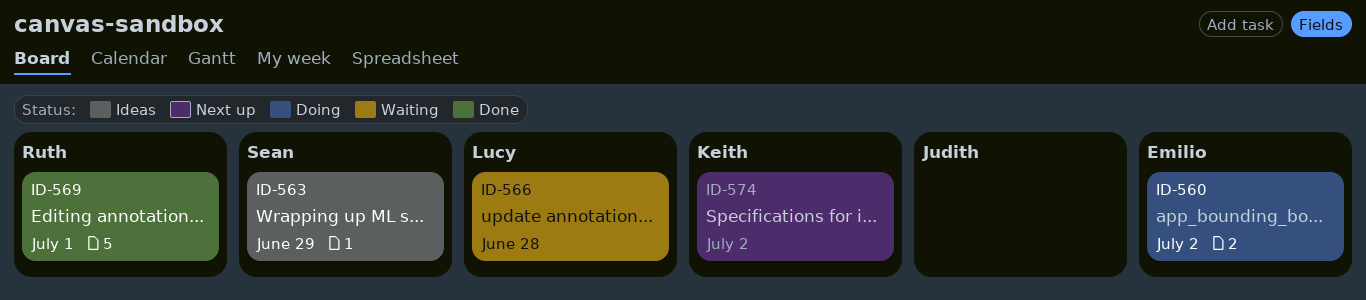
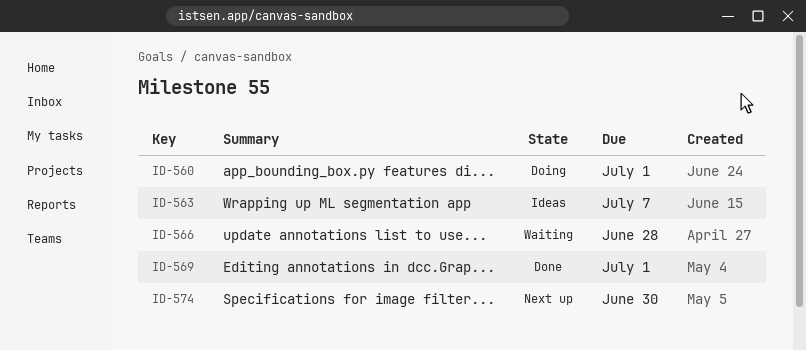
ID-560, due: Jul 2 -> Jul 1
ID-563, due: Jun 29 -> Jul 7
ID-574, due: Jul 2 -> Jun 30

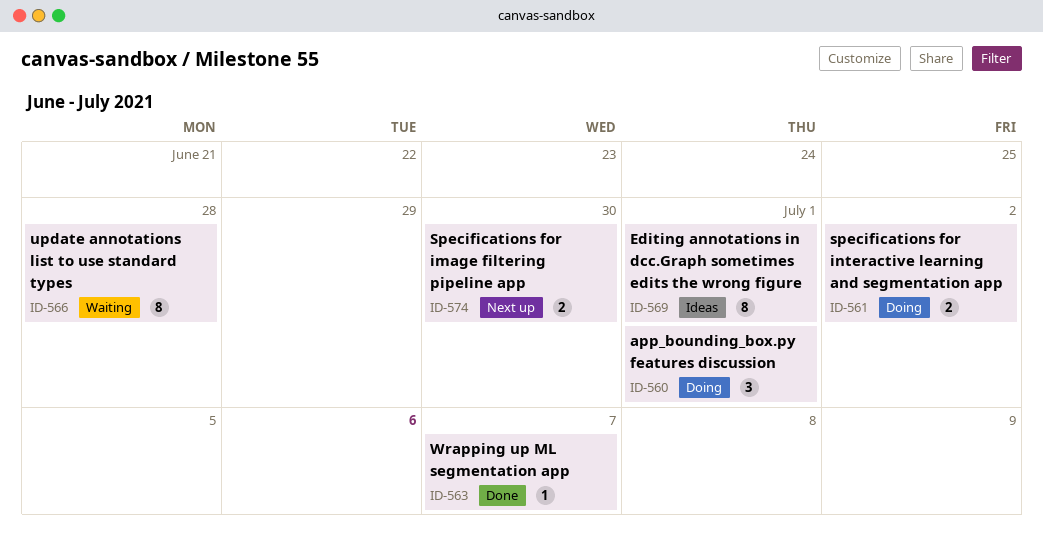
ID-561: none -> present
ID-563, status: Ideas -> Done
ID-569, status: Done -> Ideas

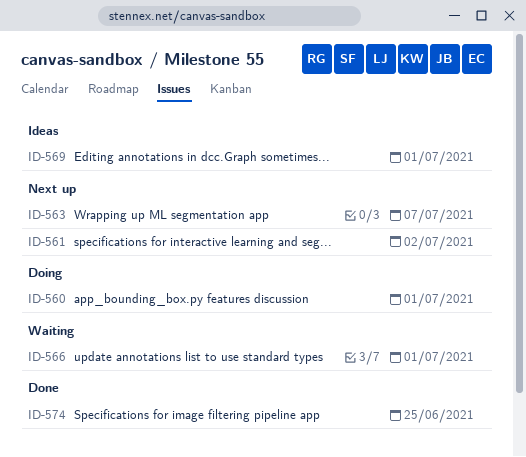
ID-561, status: Doing -> Next up
ID-563, status: Done -> Next up
ID-566, due: Jun 28 -> Jul 1
ID-574, status: Next up -> Done
ID-574, due: Jun 30 -> Jun 25

